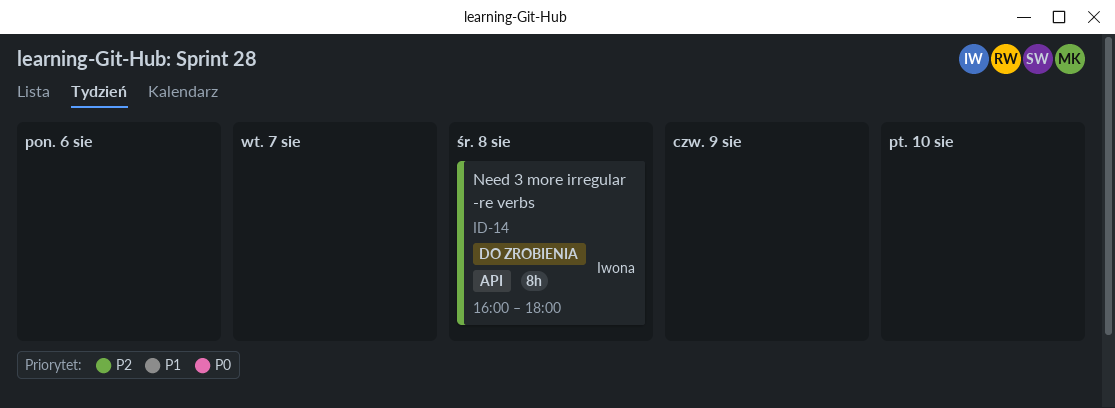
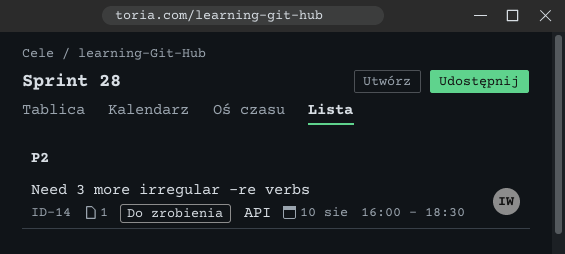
ID-14, day: Aug 8 -> Aug 10
ID-14, ends: 18:00 -> 18:30

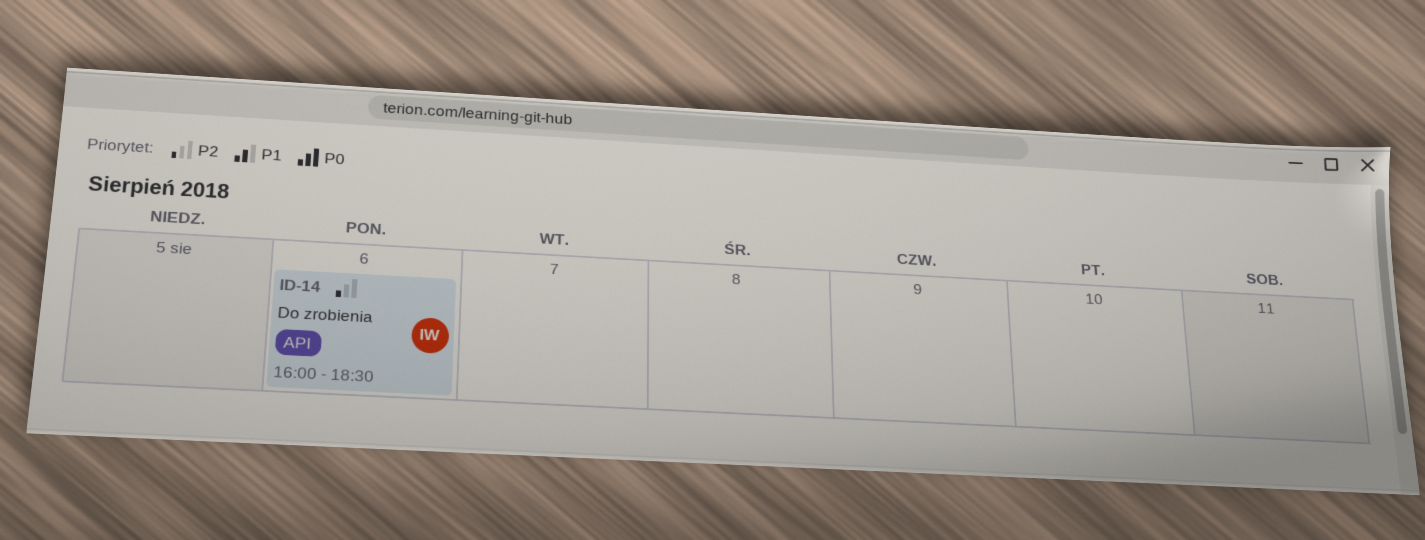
ID-14, day: Aug 10 -> Aug 6

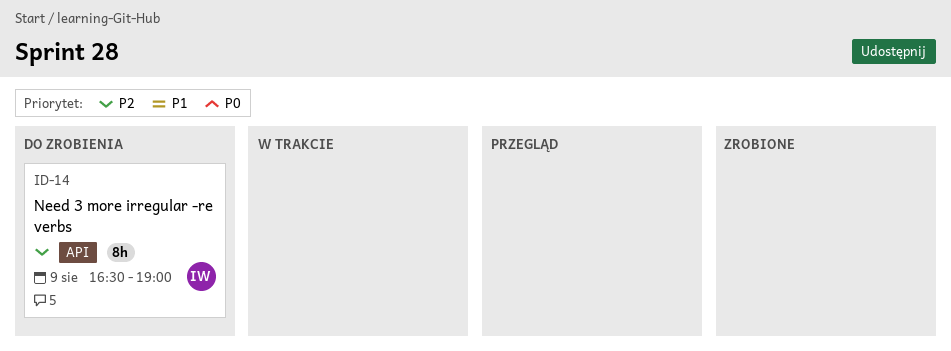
ID-14, day: Aug 6 -> Aug 9
ID-14, begins: 16:00 -> 16:30
ID-14, ends: 18:30 -> 19:00

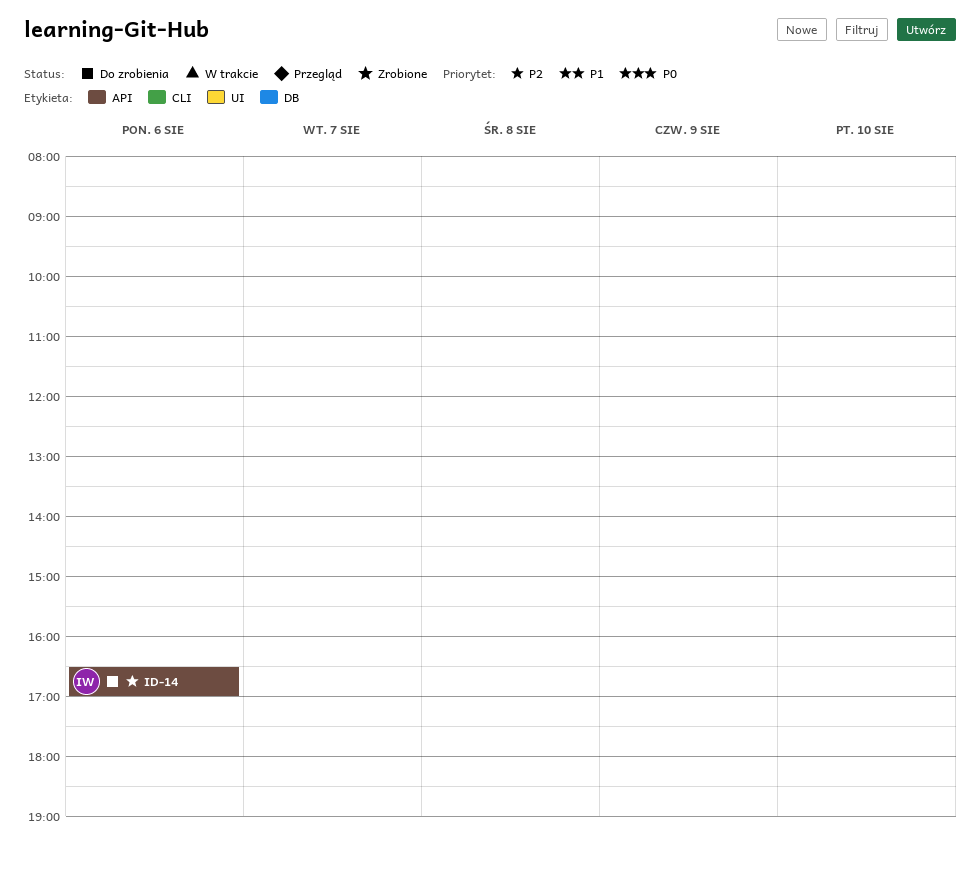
ID-14, day: Aug 9 -> Aug 6
ID-14, ends: 19:00 -> 17:00

